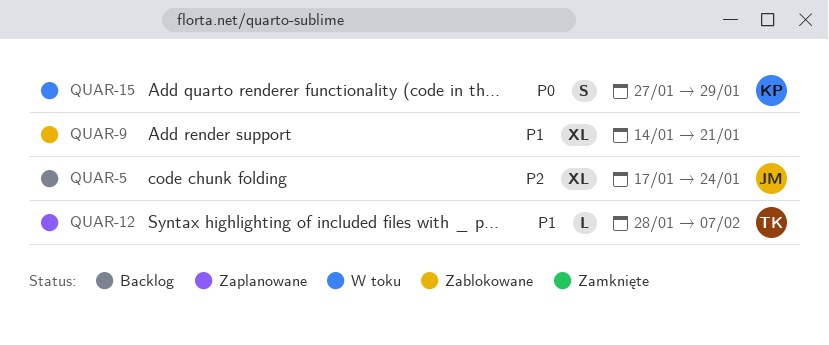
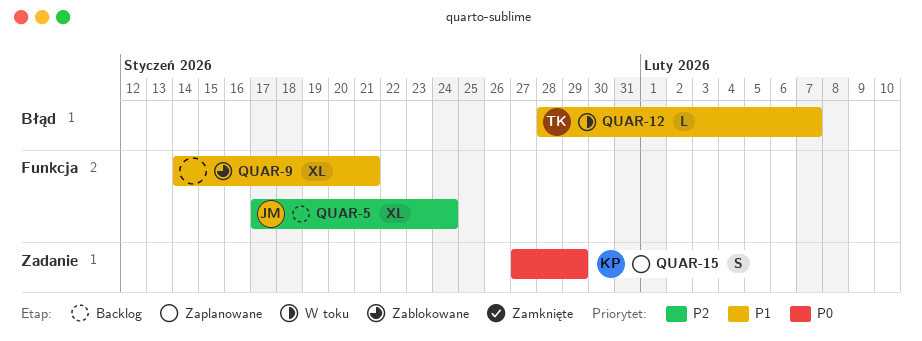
QUAR-12, status: Zaplanowane -> W toku
QUAR-15, status: W toku -> Zaplanowane

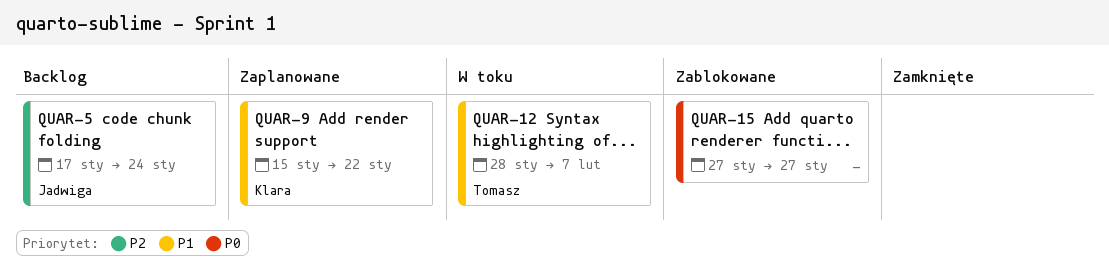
QUAR-9, status: Zablokowane -> Zaplanowane
QUAR-9, owner: none -> Klara
QUAR-9, start: Jan 14 -> Jan 15
QUAR-9, due: Jan 21 -> Jan 22
QUAR-15, status: Zaplanowane -> Zablokowane
QUAR-15, owner: Klara -> none
QUAR-15, due: Jan 29 -> Jan 27

